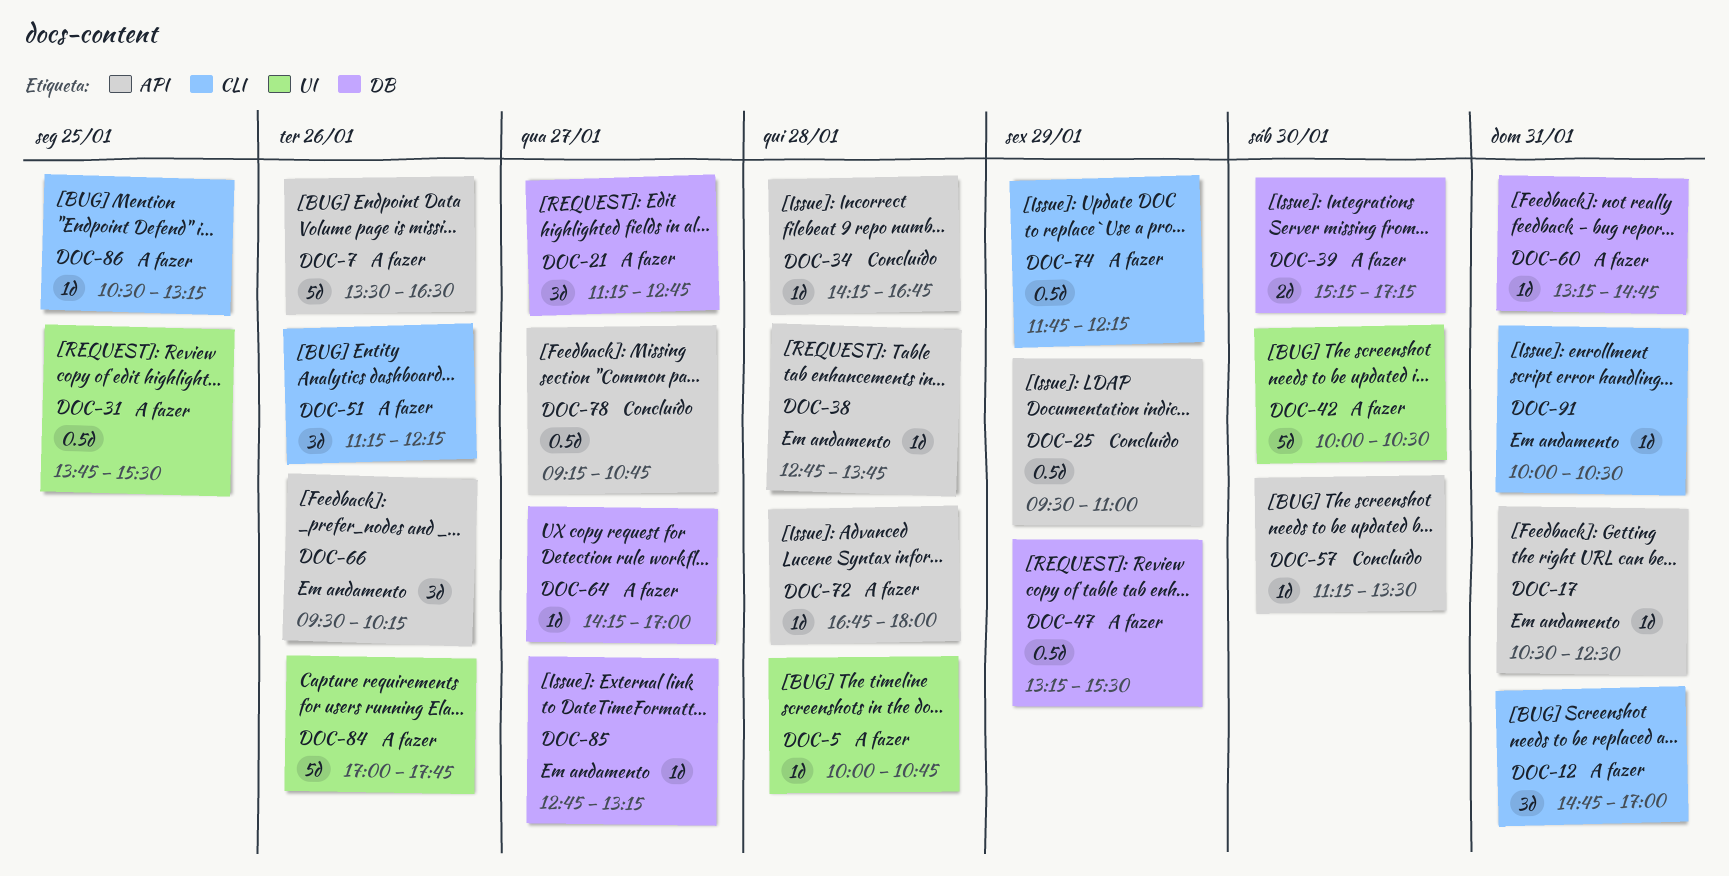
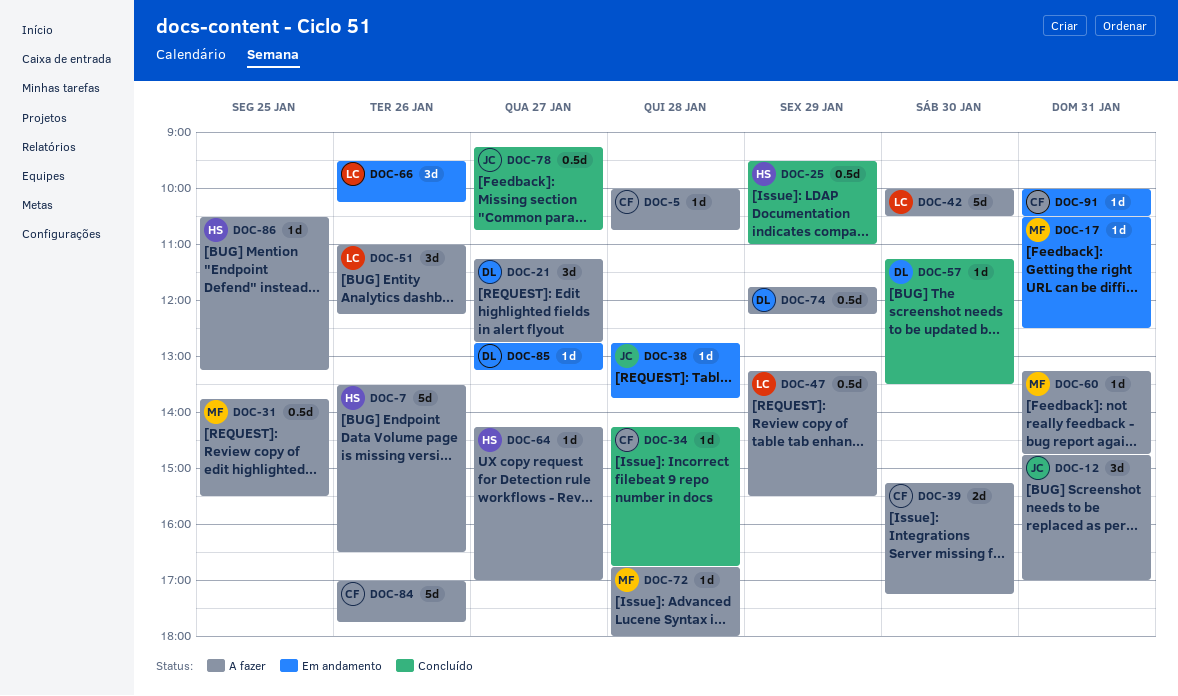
DOC-51, begins: 11:15 -> 11:00

